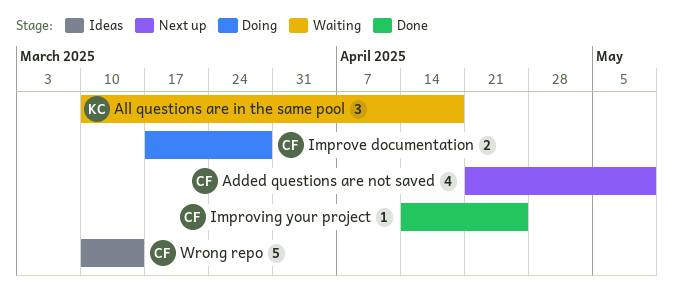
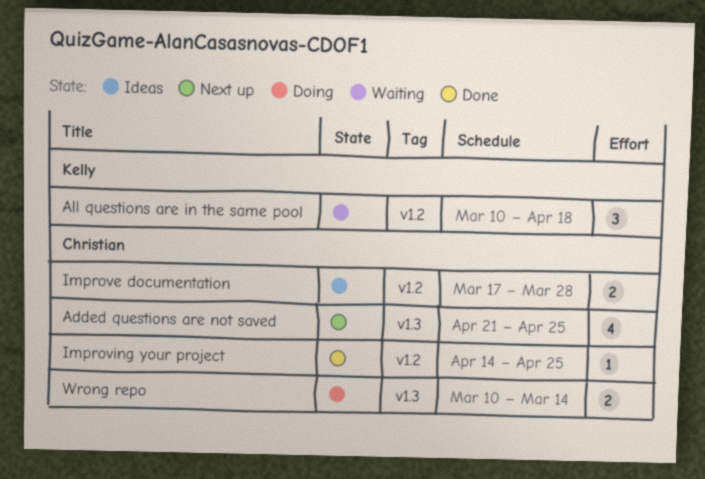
Added questions are not saved, due: May 9 -> Apr 25
Improve documentation, status: Doing -> Ideas
Wrong repo, status: Ideas -> Doing
Wrong repo, estimate: 5 -> 2

